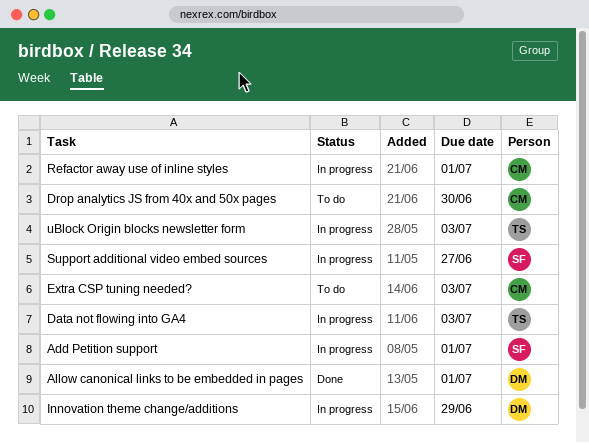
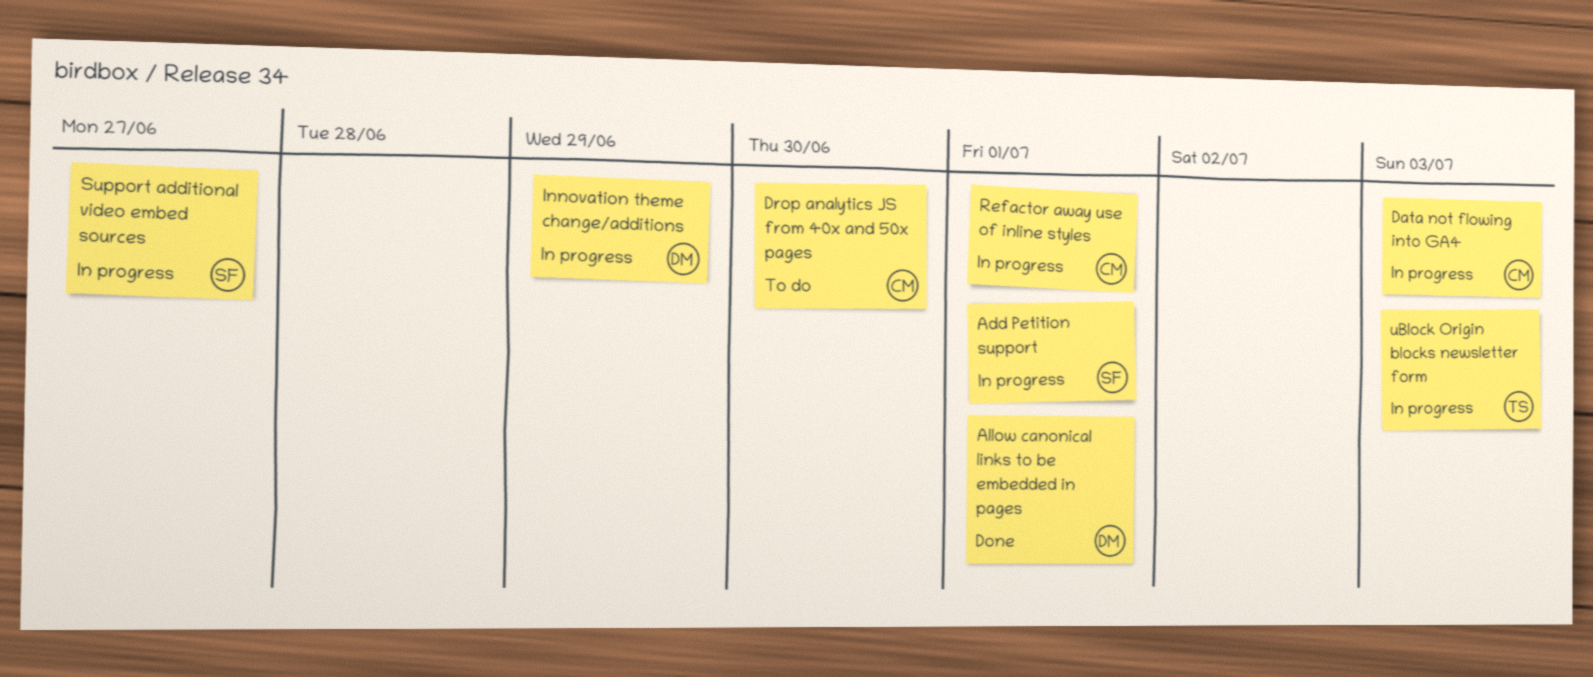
Data not flowing into GA4, owner: TS -> CM
Extra CSP tuning needed?: present -> none

